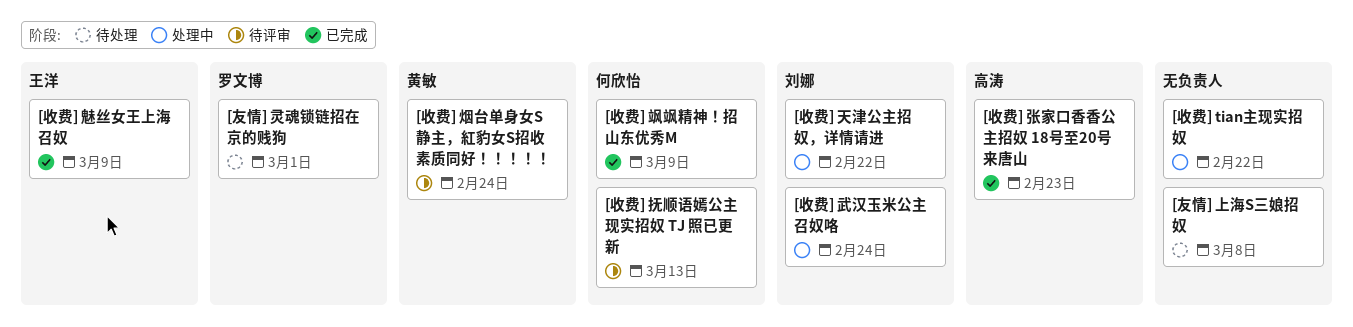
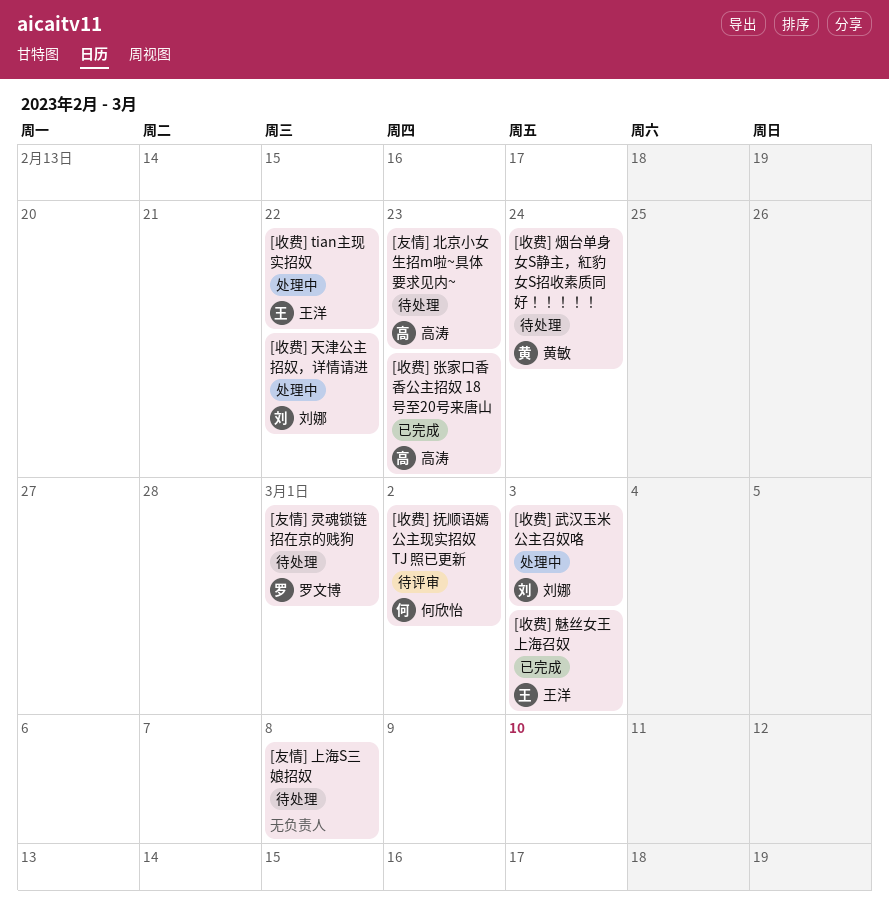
[友情] 北京小女生招m啦~具体要求见内~: none -> present
[收费] tian主现实招奴, owner: none -> 王洋
[收费] 抚顺语嫣公主现实招奴 TJ 照已更新, due: Mar 13 -> Mar 2
[收费] 武汉玉米公主召奴咯, due: Feb 24 -> Mar 3
[收费] 烟台单身女S静主，紅豹女S招收素质同好！！！！！, status: 待评审 -> 待处理
[收费] 飒飒精神！招山东优秀M: present -> none
[收费] 魅丝女王上海召奴, due: Mar 9 -> Mar 3

